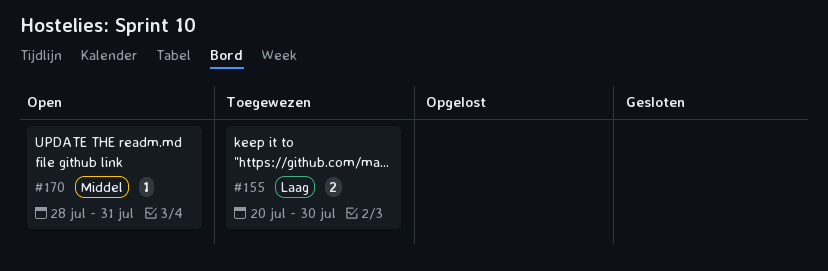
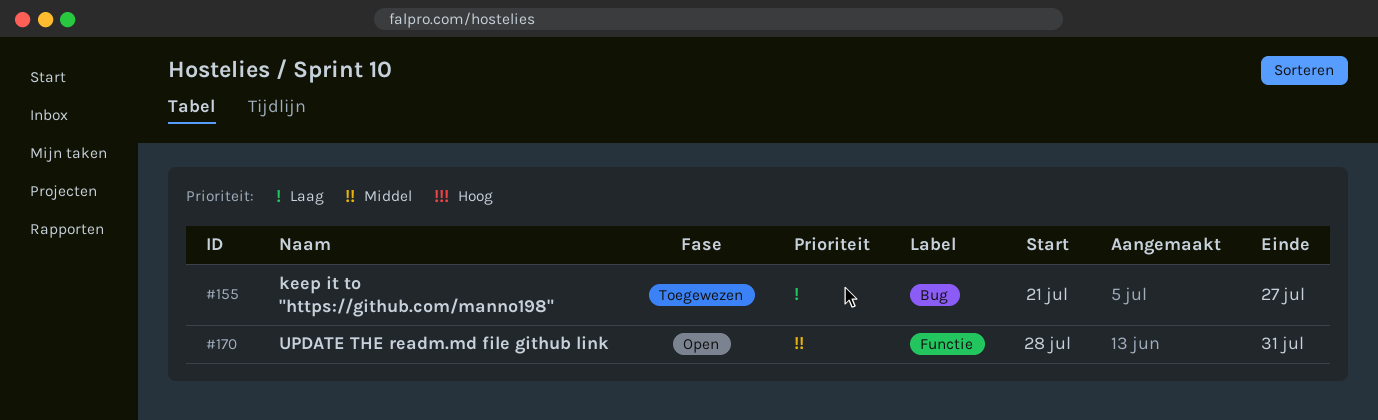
#155, start: Jul 20 -> Jul 21
#155, due: Jul 30 -> Jul 27

